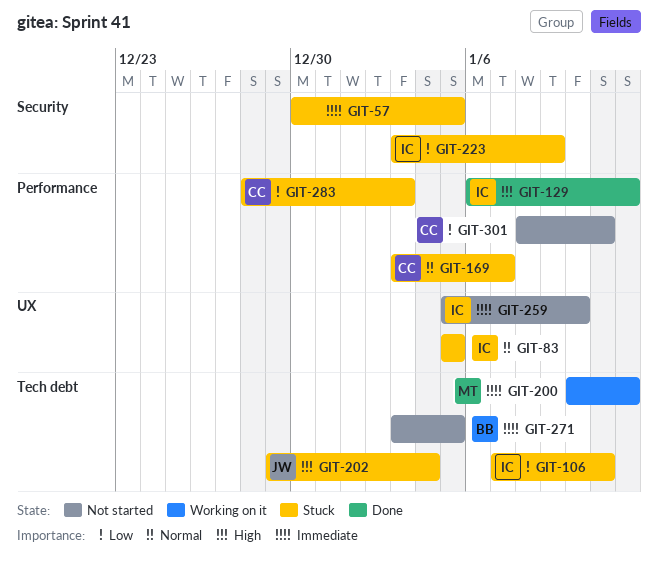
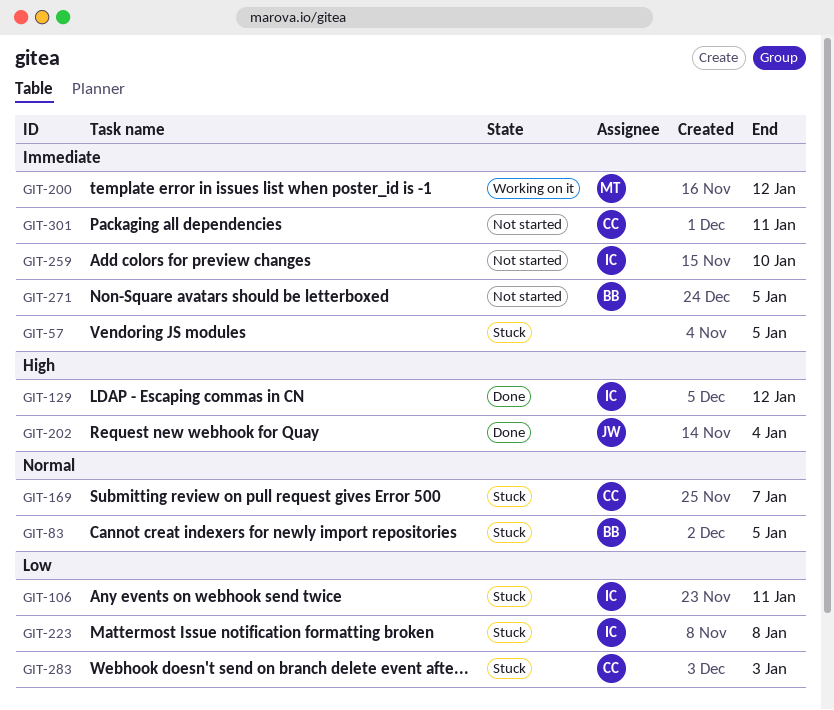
GIT-83, owner: IC -> BB
GIT-202, status: Stuck -> Done
GIT-223, due: Jan 9 -> Jan 8
GIT-301, priority: Low -> Immediate

